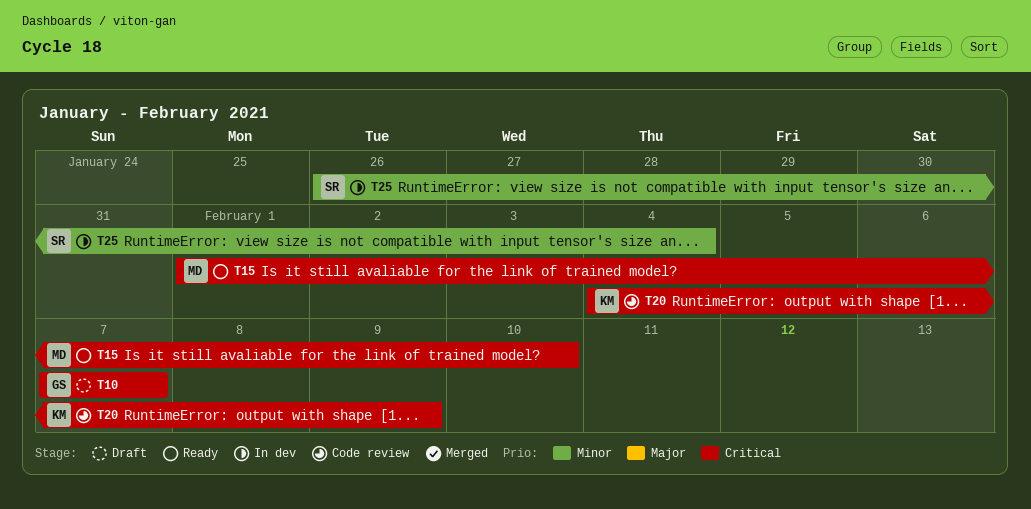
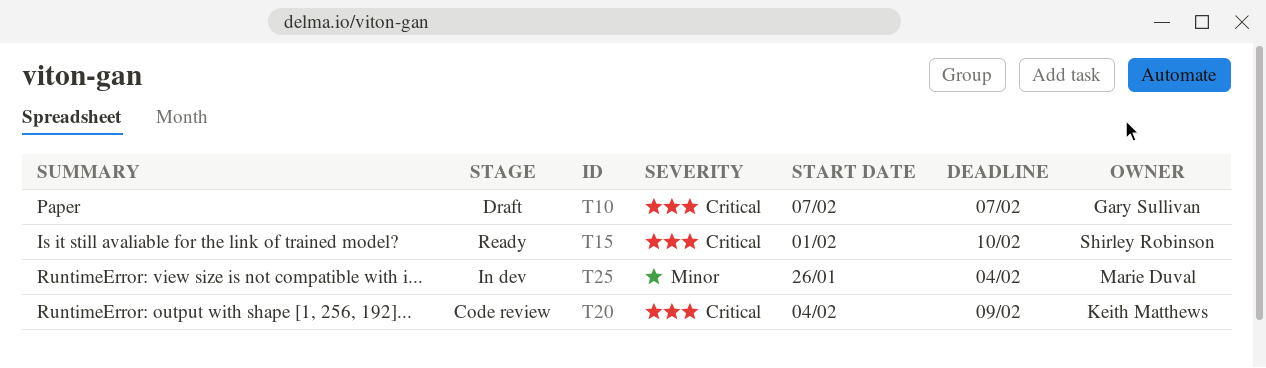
T15, owner: Marie Duval -> Shirley Robinson
T25, owner: Shirley Robinson -> Marie Duval

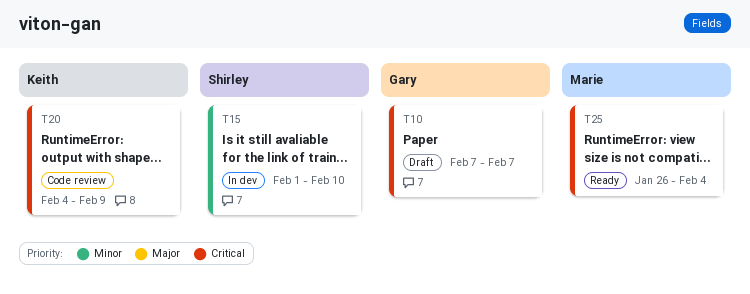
T15, status: Ready -> In dev
T15, priority: Critical -> Minor
T25, status: In dev -> Ready
T25, priority: Minor -> Critical

